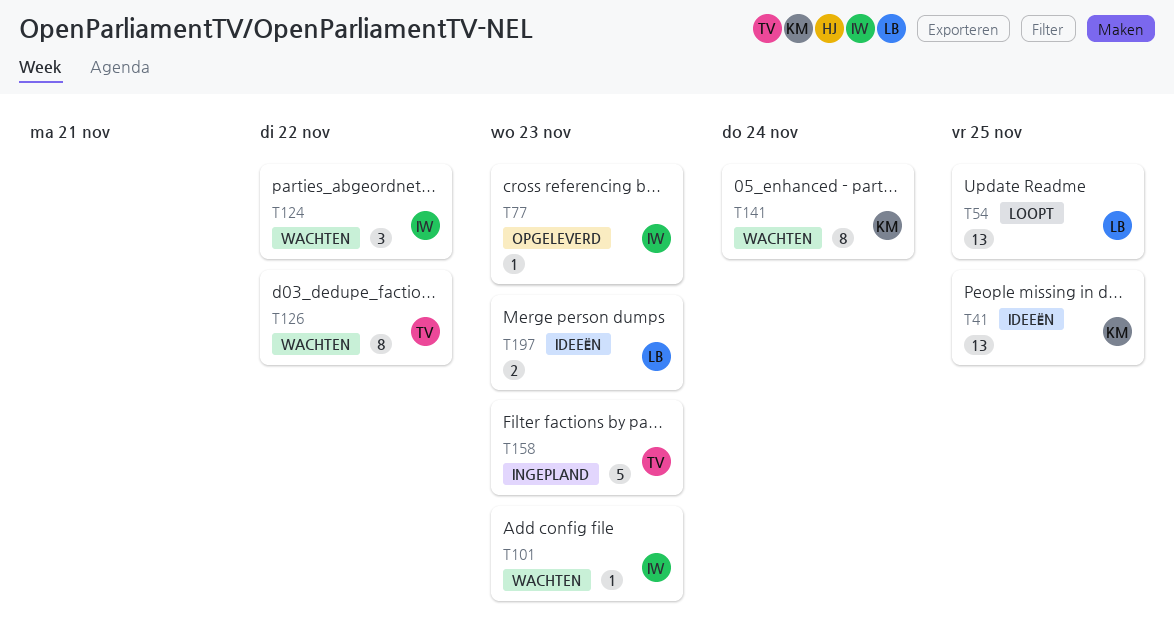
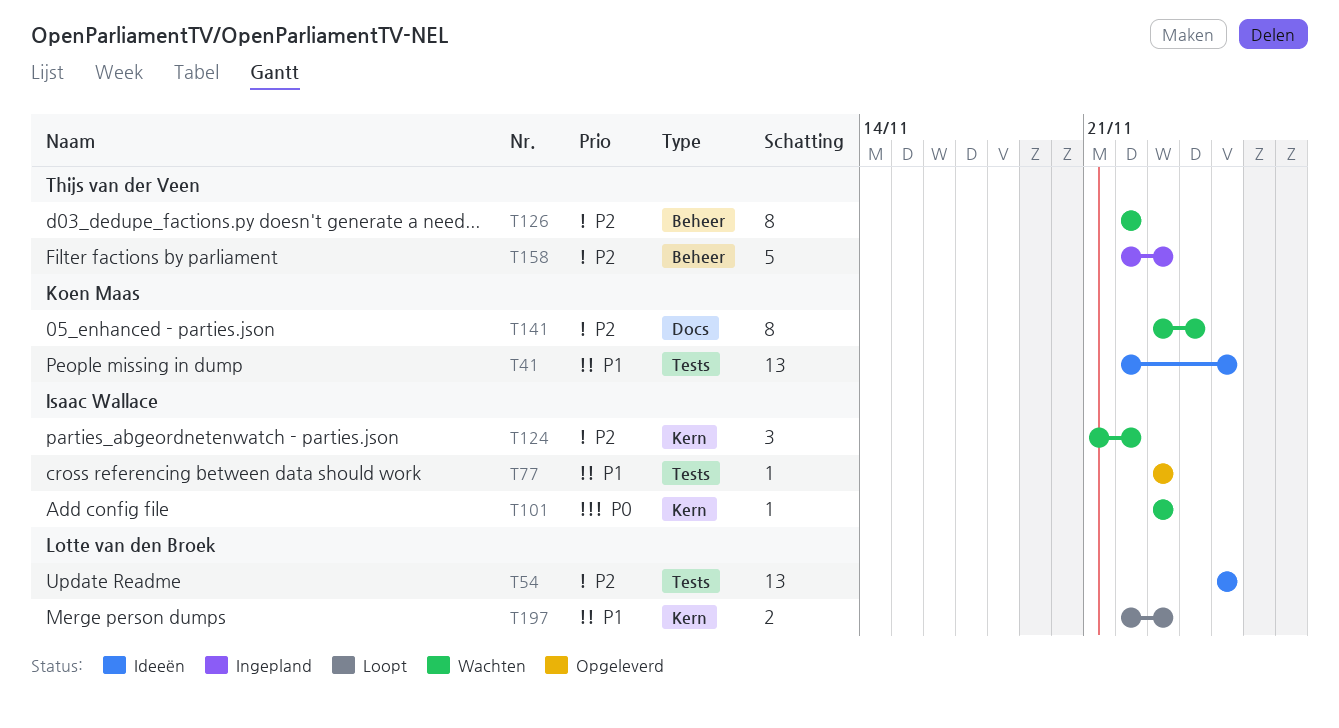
T54, status: Loopt -> Ideeën
T197, status: Ideeën -> Loopt

